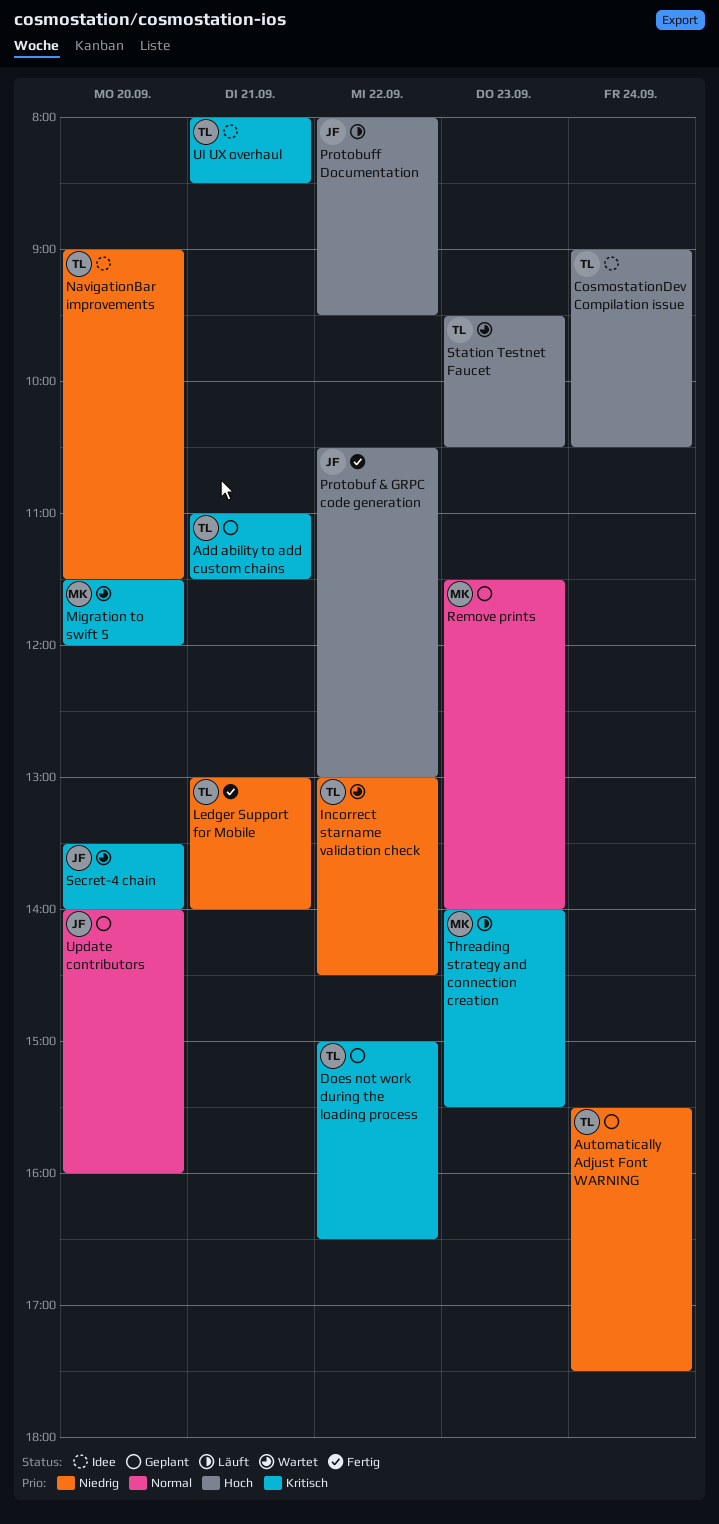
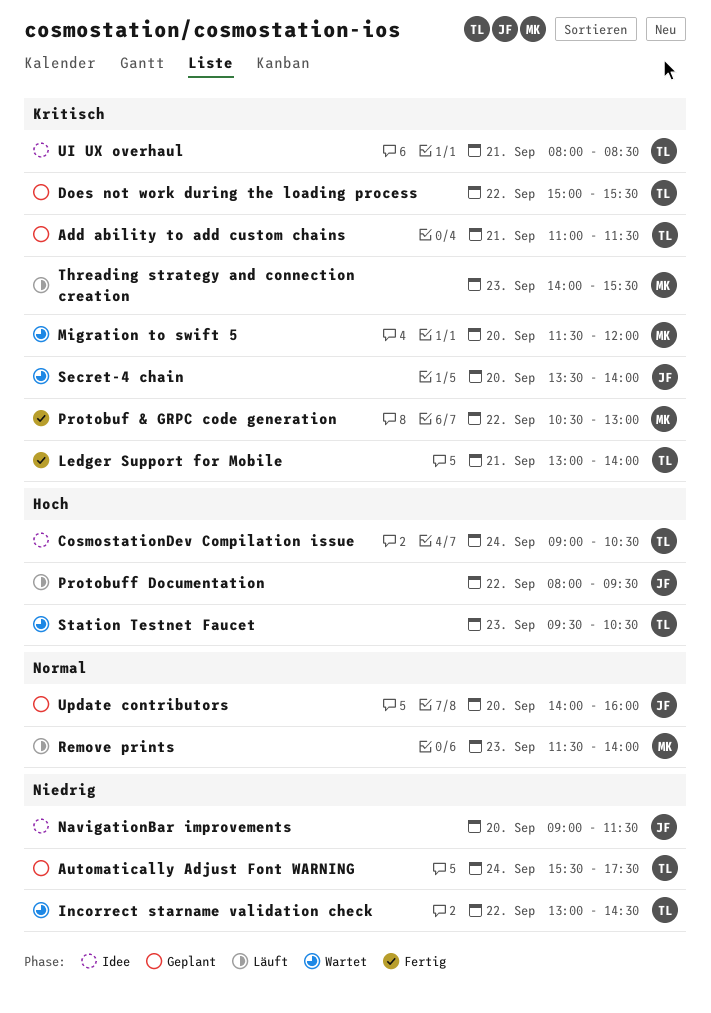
Does not work during the loading process, ends: 16:30 -> 15:30
Ledger Support for Mobile, priority: Niedrig -> Kritisch
NavigationBar improvements, owner: TL -> JF
Protobuf & GRPC code generation, owner: JF -> MK
Protobuf & GRPC code generation, priority: Hoch -> Kritisch
Remove prints, status: Geplant -> Läuft

